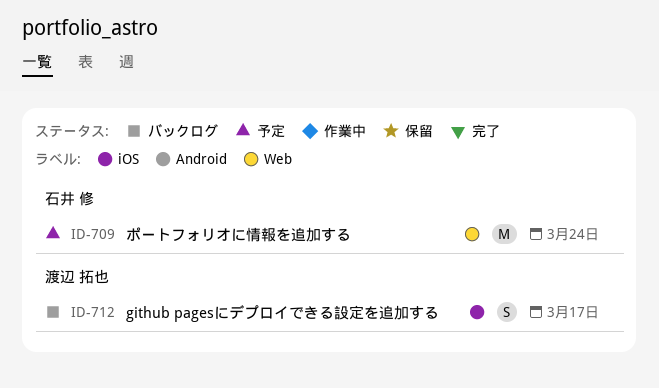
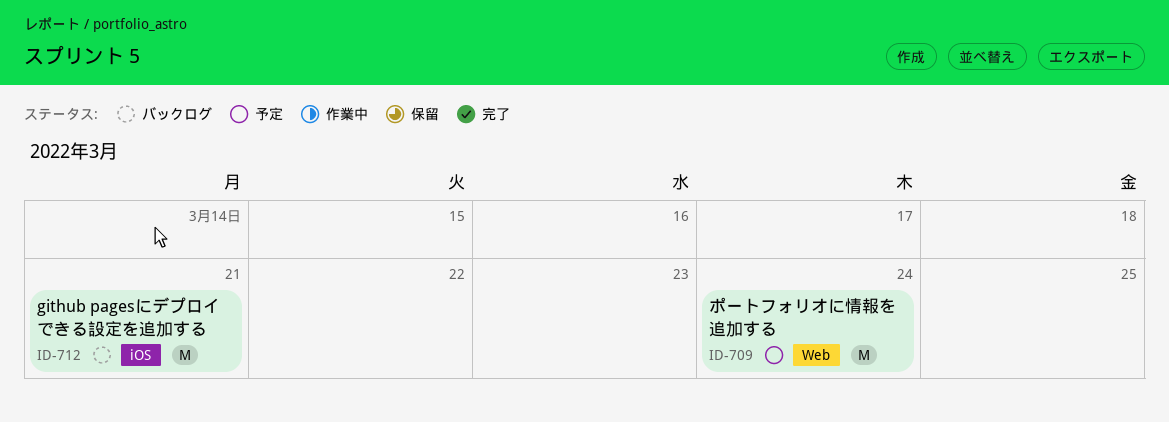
ID-712, estimate: S -> M
ID-712, due: Mar 17 -> Mar 21

